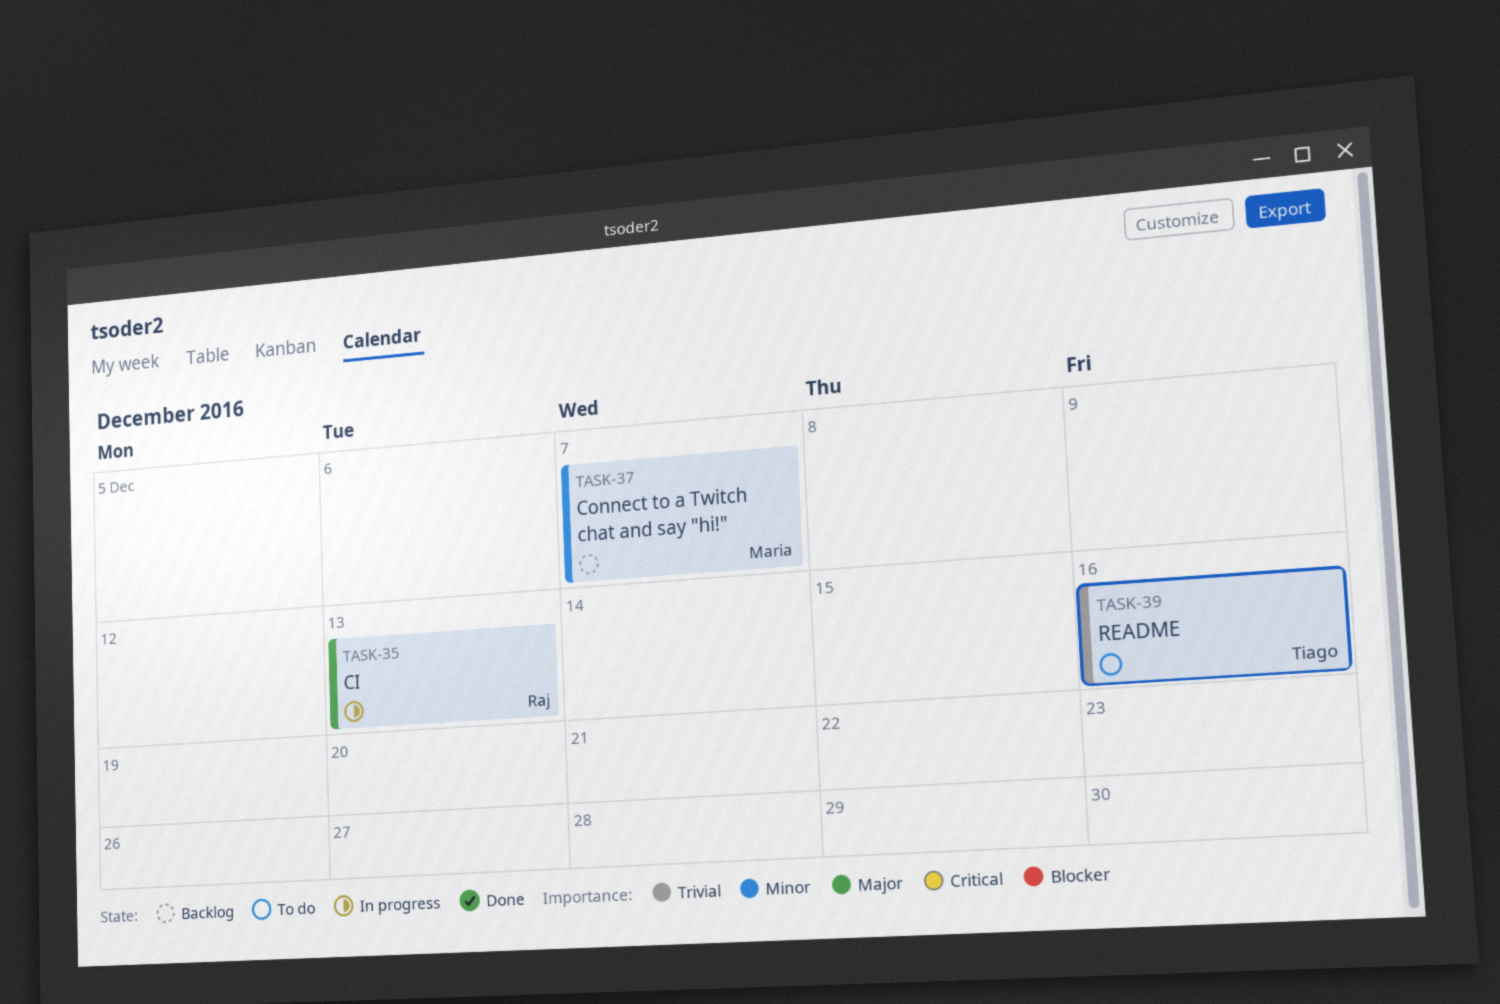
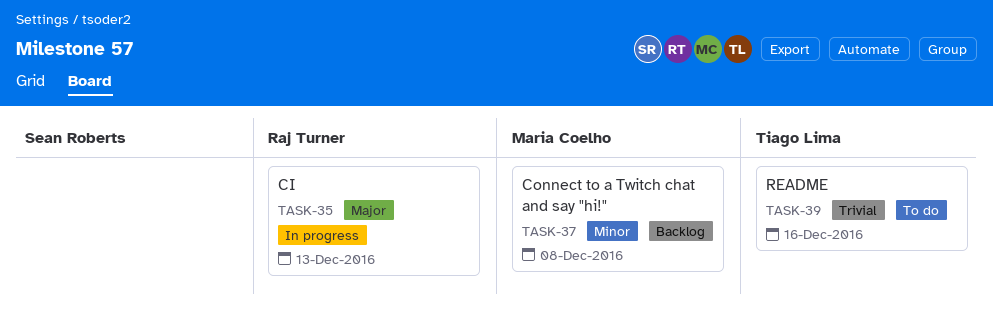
TASK-37, due: Dec 7 -> Dec 8

